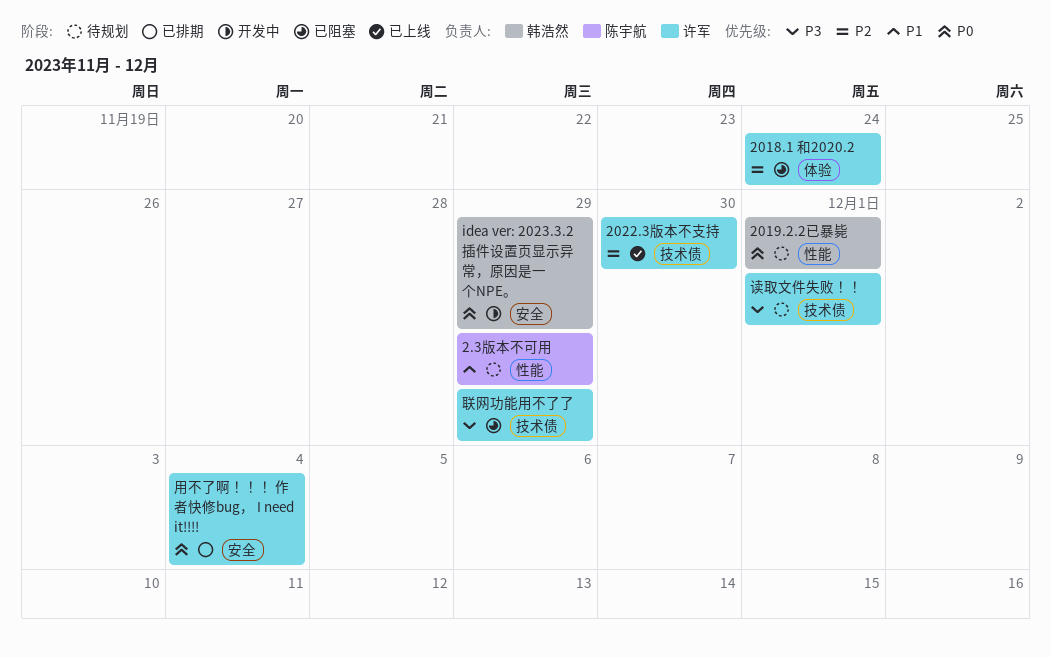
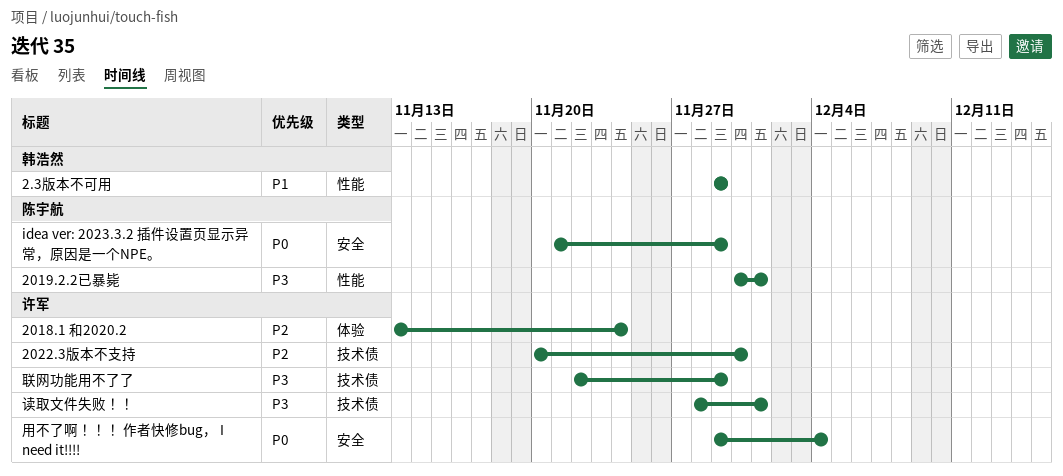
2.3版本不可用, owner: 陈宇航 -> 韩浩然
2019.2.2已暴毙, owner: 韩浩然 -> 陈宇航
2019.2.2已暴毙, priority: P0 -> P3
idea ver: 2023.3.2 插件设置页显示异常，原因是一个NPE。, owner: 韩浩然 -> 陈宇航

